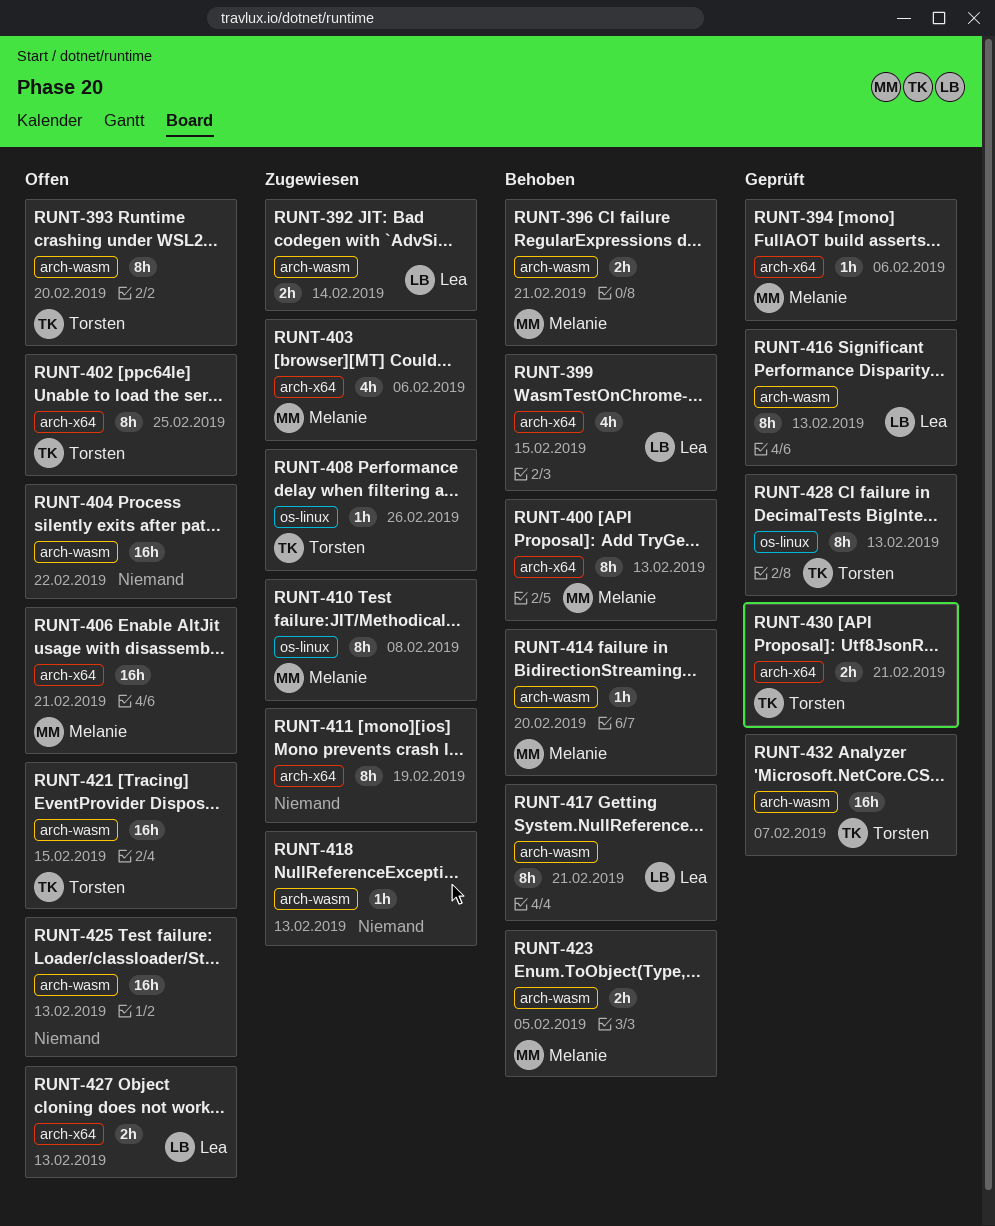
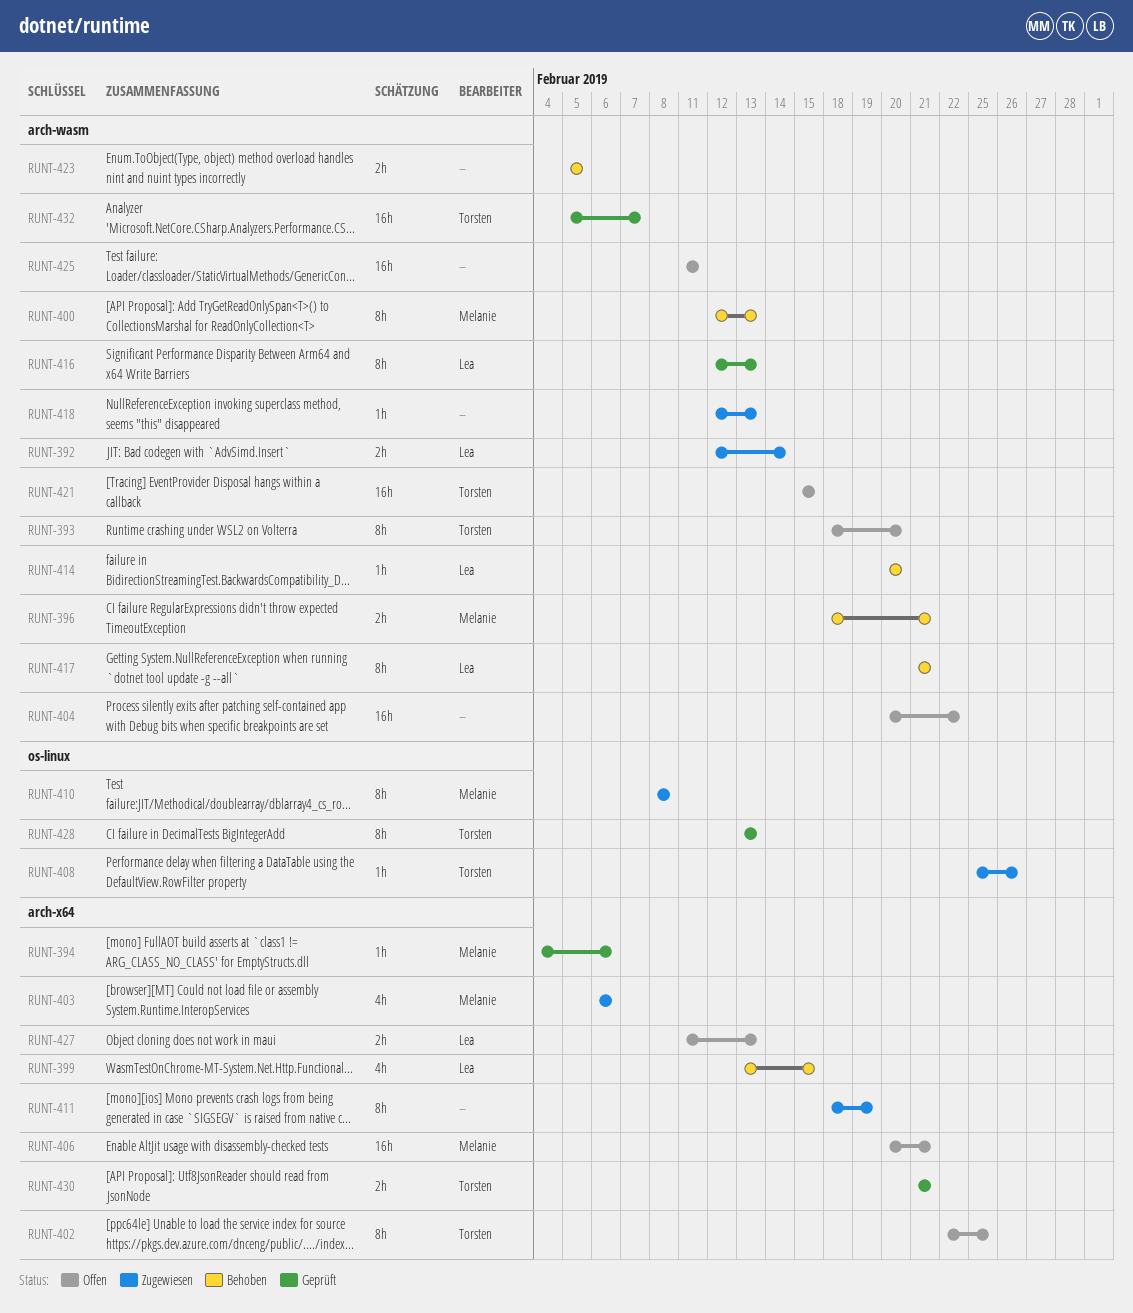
RUNT-400, label: arch-x64 -> arch-wasm
RUNT-414, owner: Melanie -> Lea
RUNT-423, owner: Melanie -> none
RUNT-425, due: Feb 13 -> Feb 11

